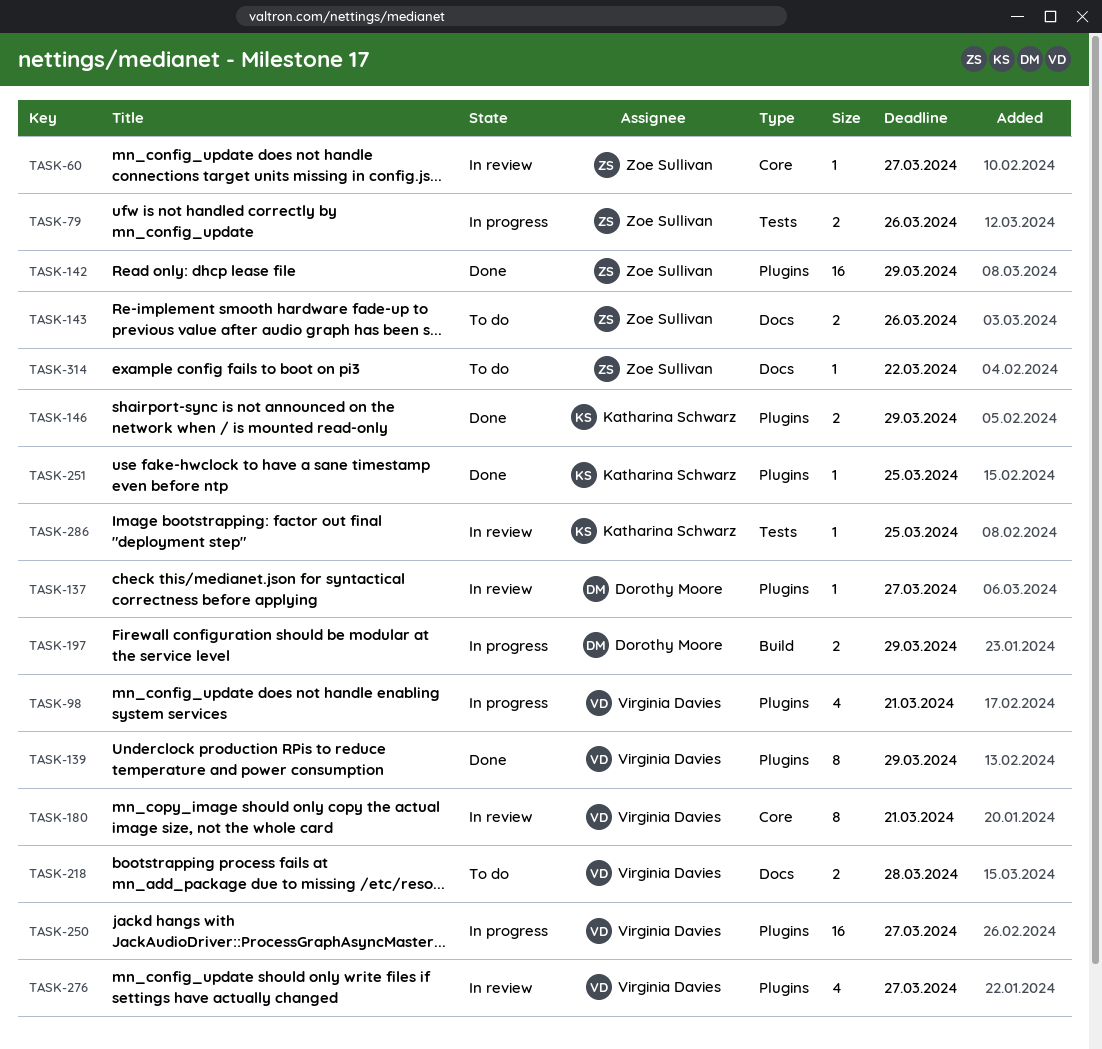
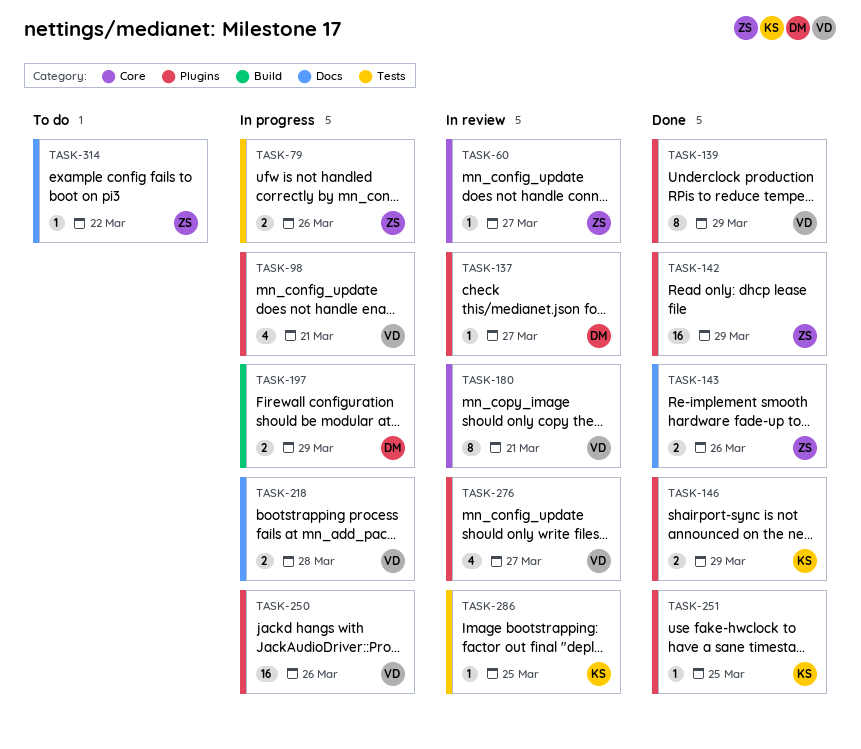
TASK-143, status: To do -> Done
TASK-218, status: To do -> In progress
TASK-250, due: Mar 27 -> Mar 26

